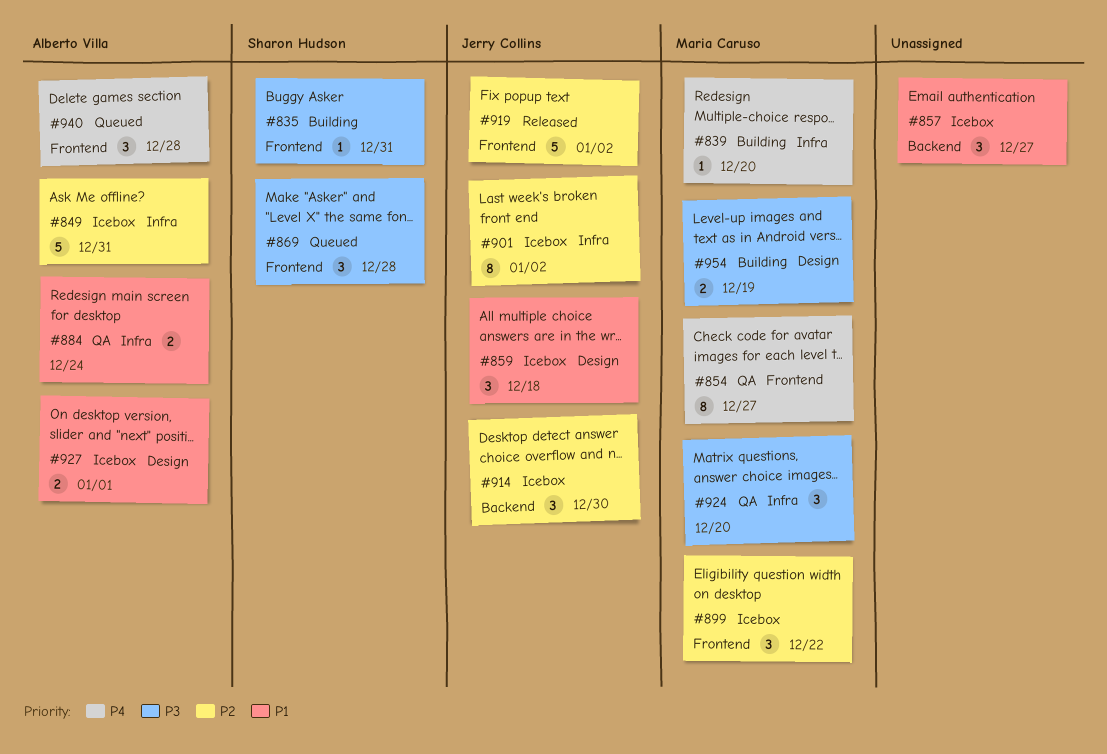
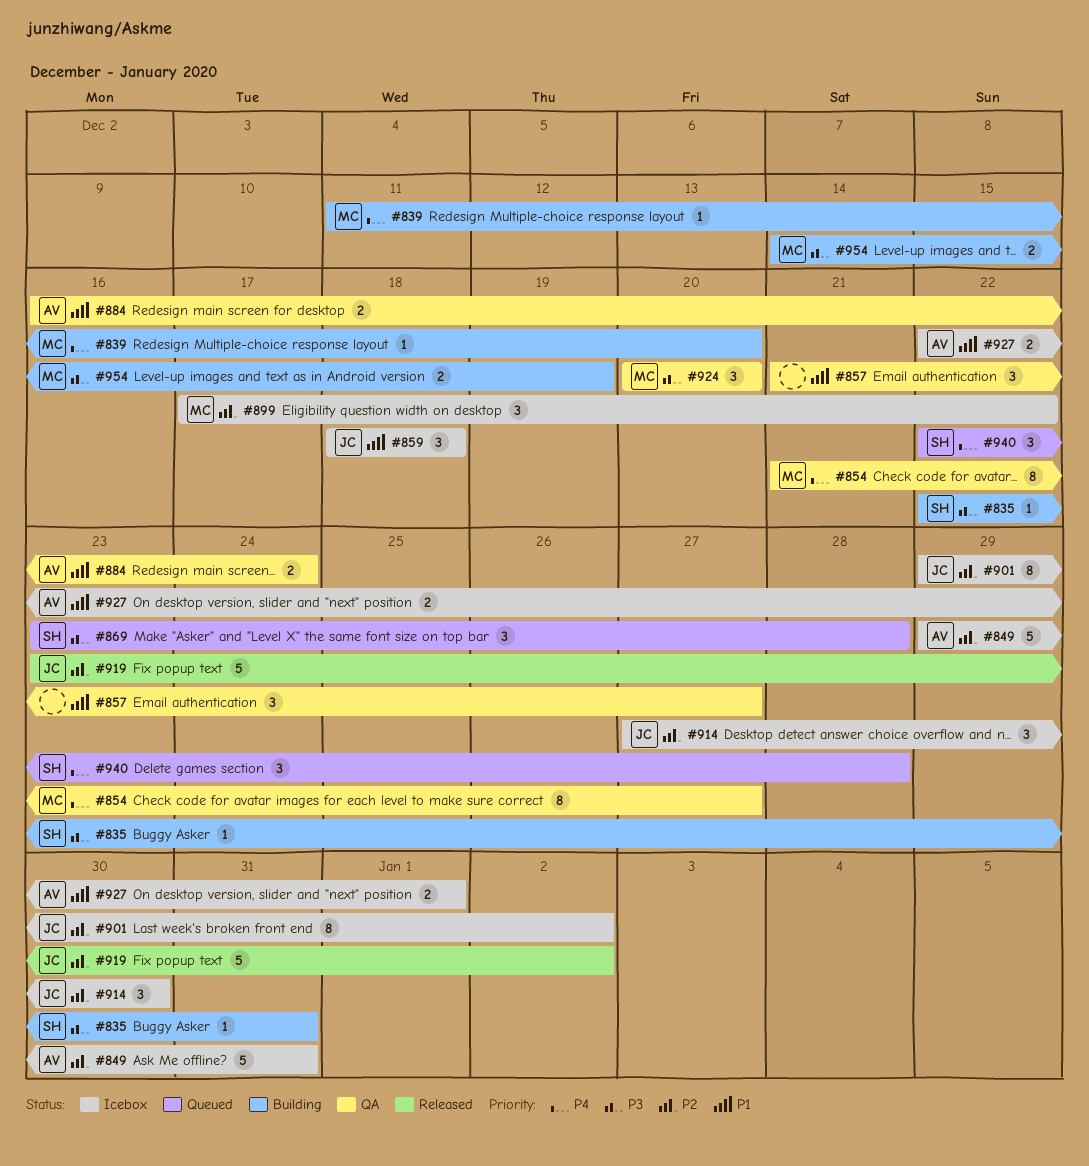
#857, status: Icebox -> QA
#940, owner: Alberto Villa -> Sharon Hudson

